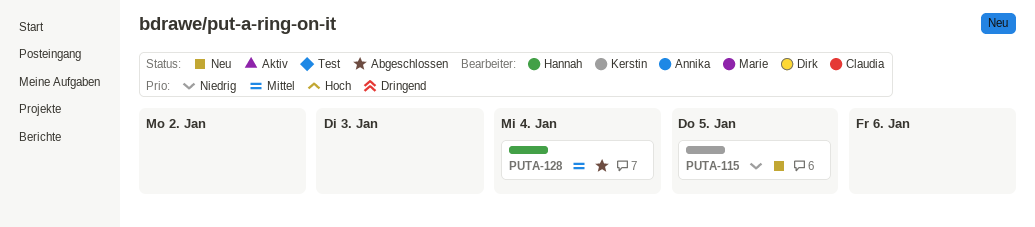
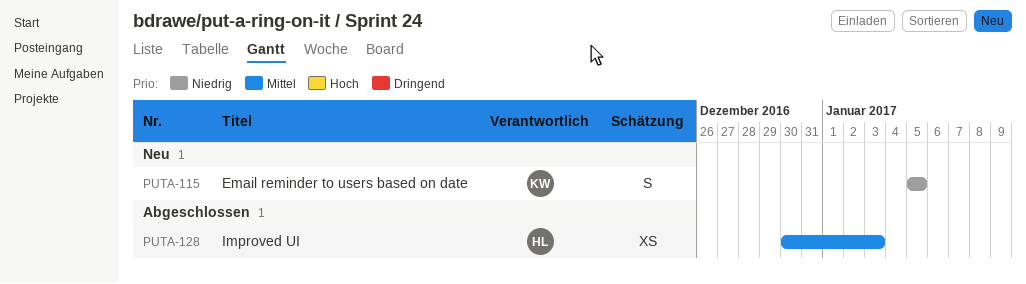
PUTA-128, due: Jan 4 -> Jan 3

